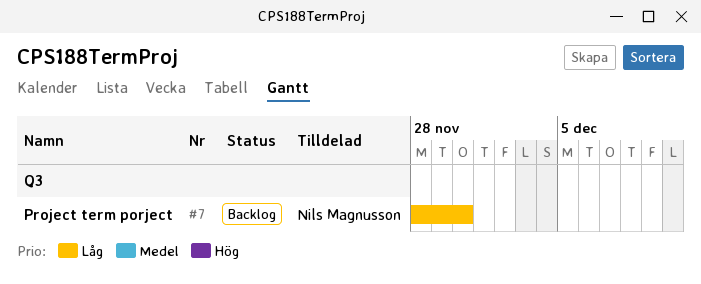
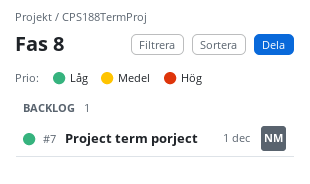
#7, due: Nov 30 -> Dec 1

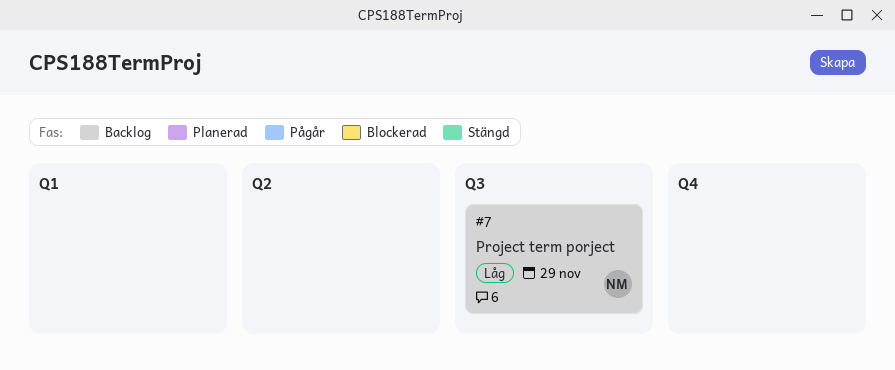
#7, due: Dec 1 -> Nov 29

